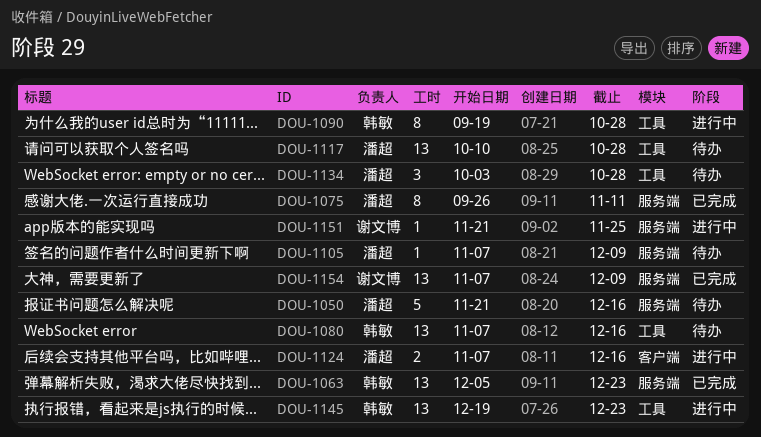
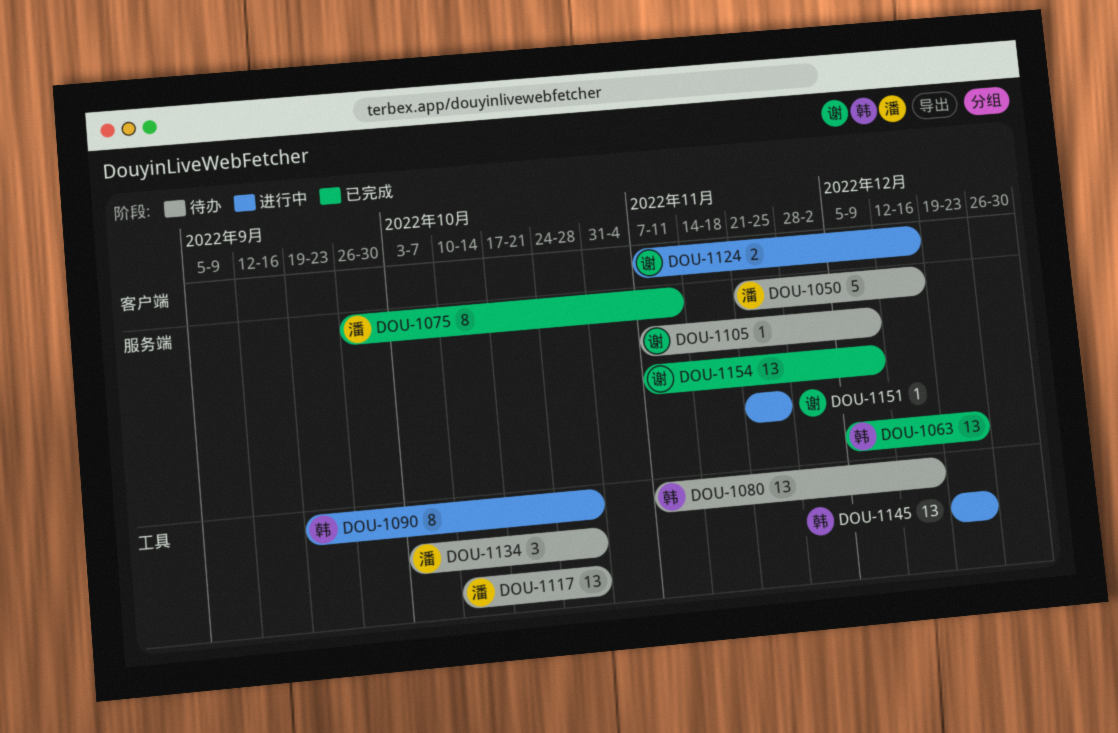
DOU-1105, owner: 潘超 -> 谢文博
DOU-1124, owner: 潘超 -> 谢文博

